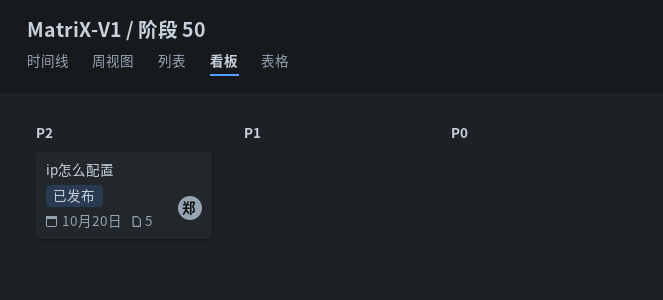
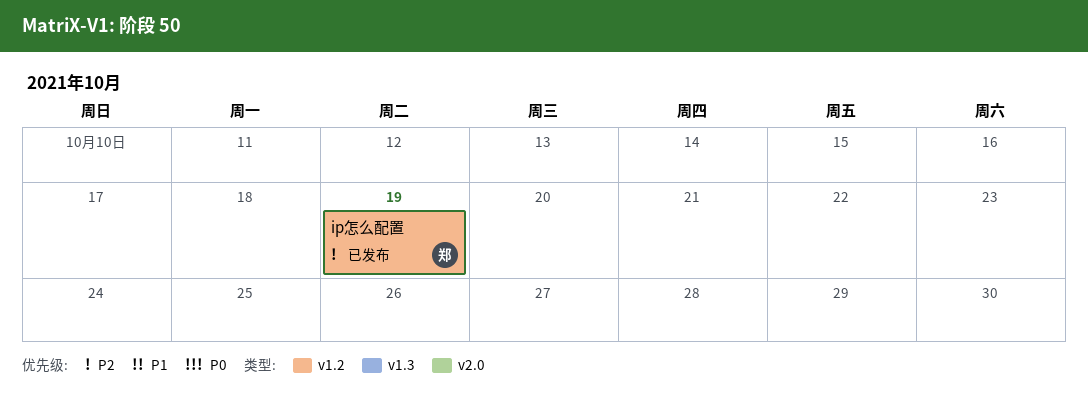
ip怎么配置, due: Oct 20 -> Oct 19

